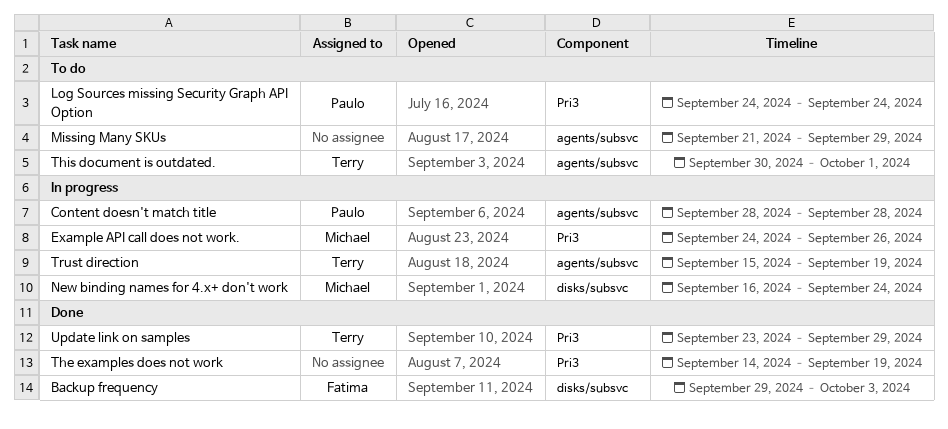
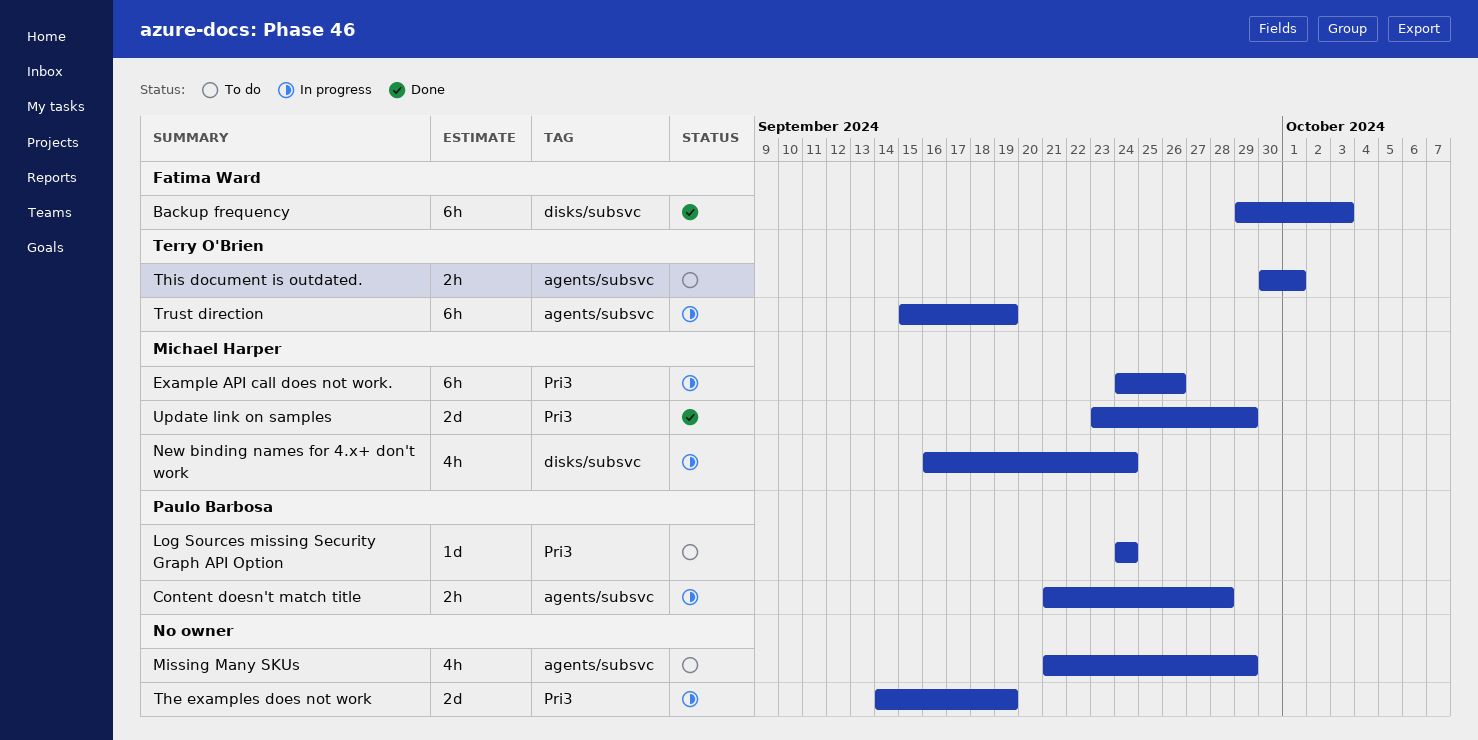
Content doesn't match title, start: Sep 28 -> Sep 21
The examples does not work, status: Done -> In progress
Update link on samples, owner: Terry O'Brien -> Michael Harper

